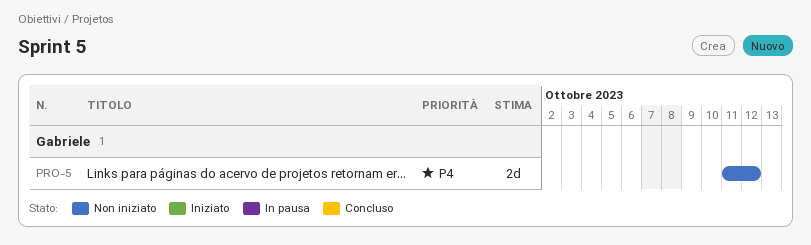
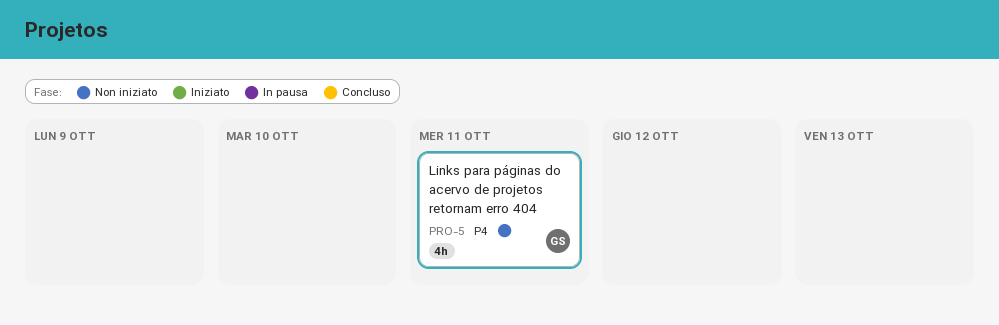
PRO-5, estimate: 2d -> 4h
PRO-5, due: Oct 12 -> Oct 11

